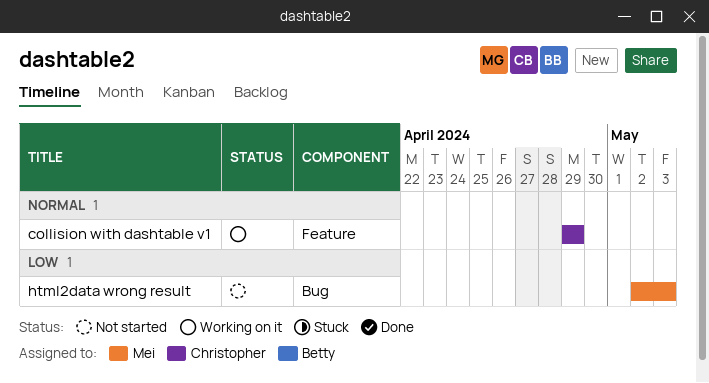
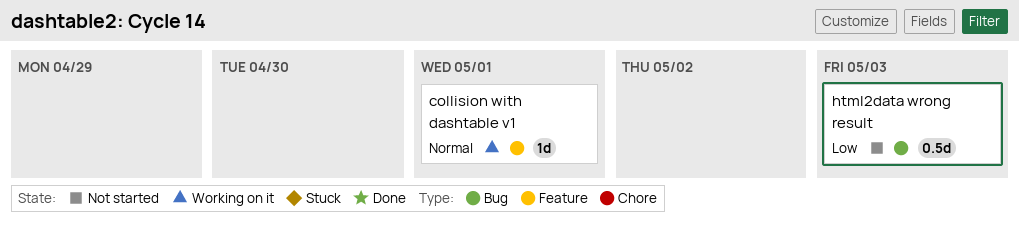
collision with dashtable v1, due: Apr 29 -> May 1

